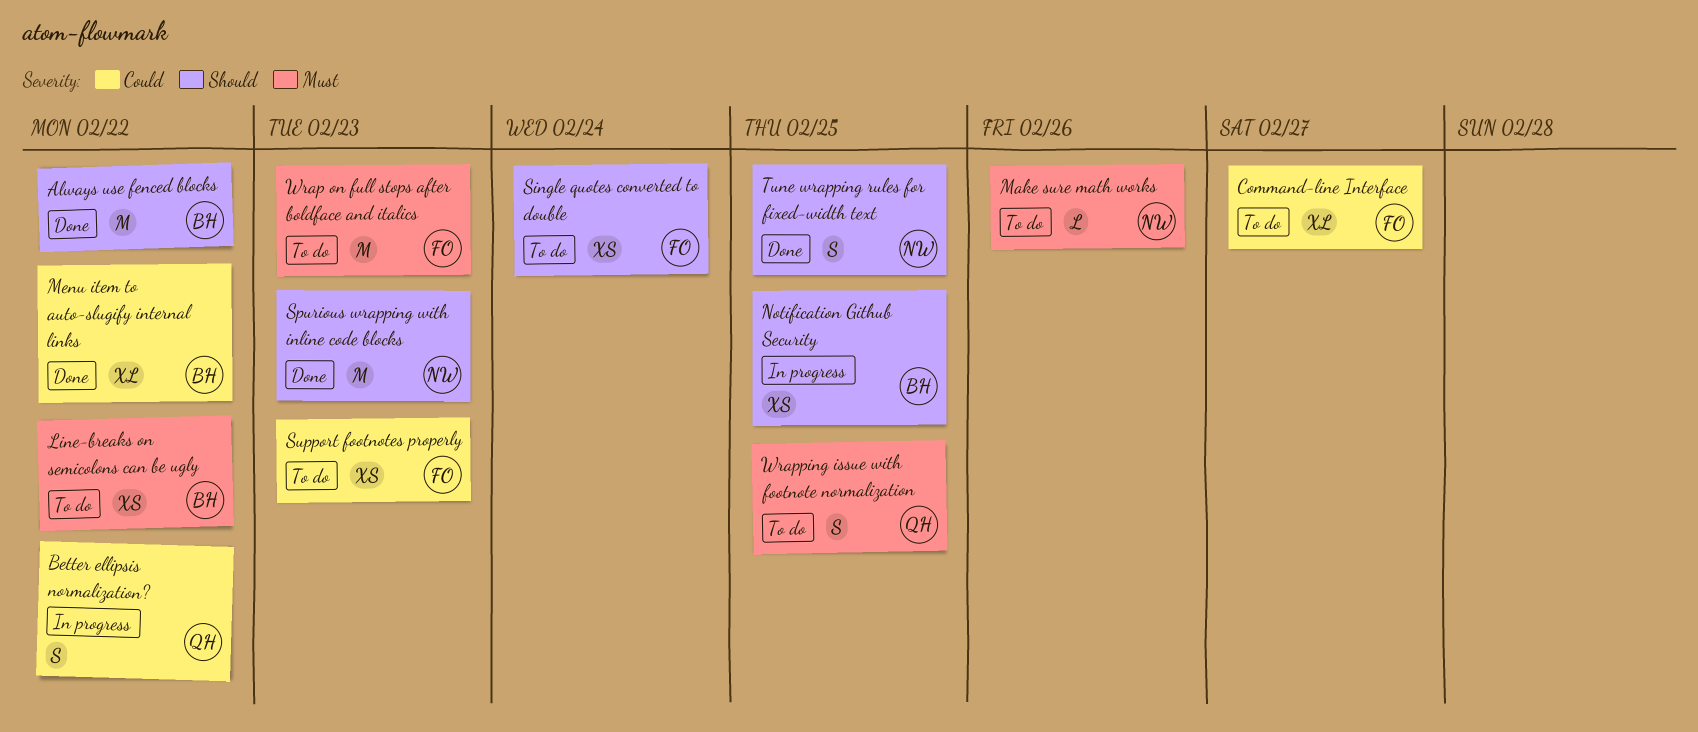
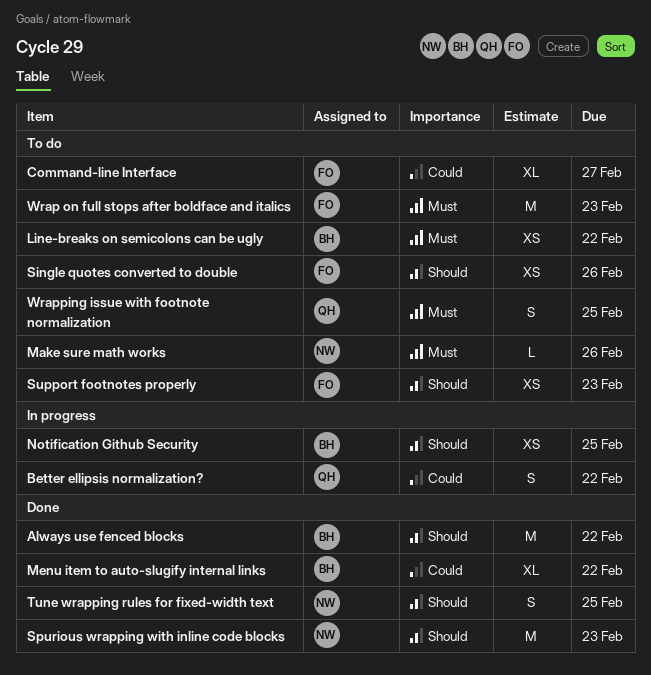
Single quotes converted to double, due: Feb 24 -> Feb 26
Support footnotes properly, priority: Could -> Should

